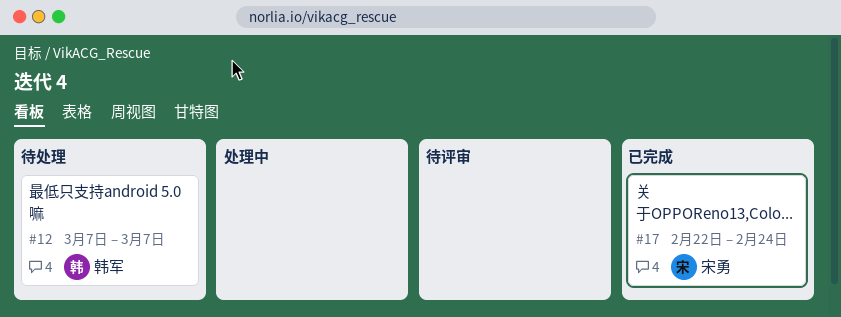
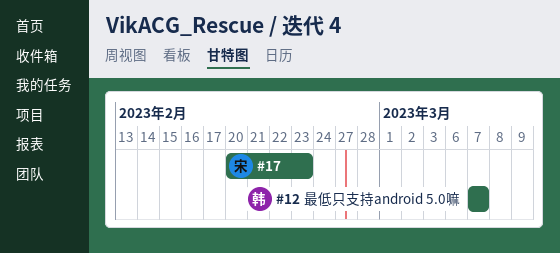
#17, start: Feb 22 -> Feb 20
#17, due: Feb 24 -> Feb 23

